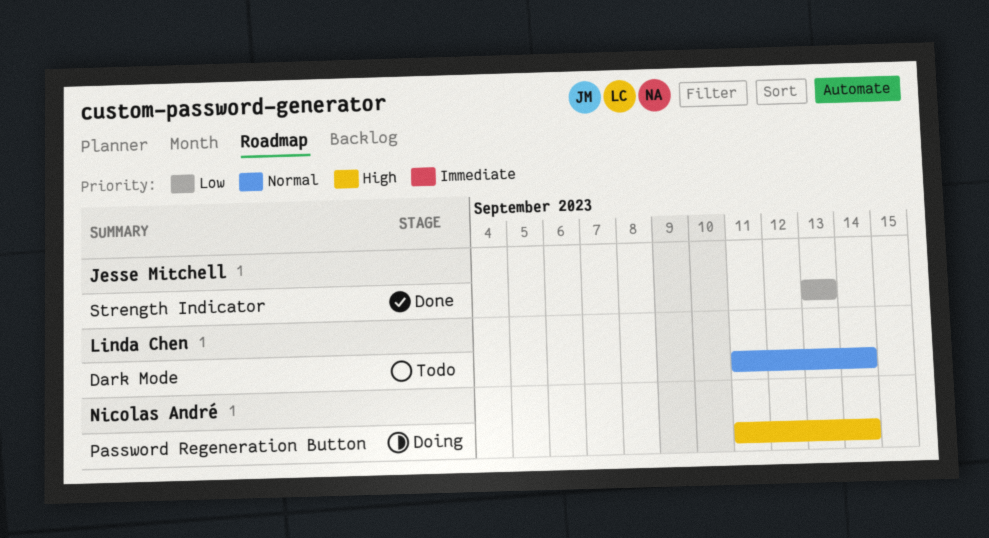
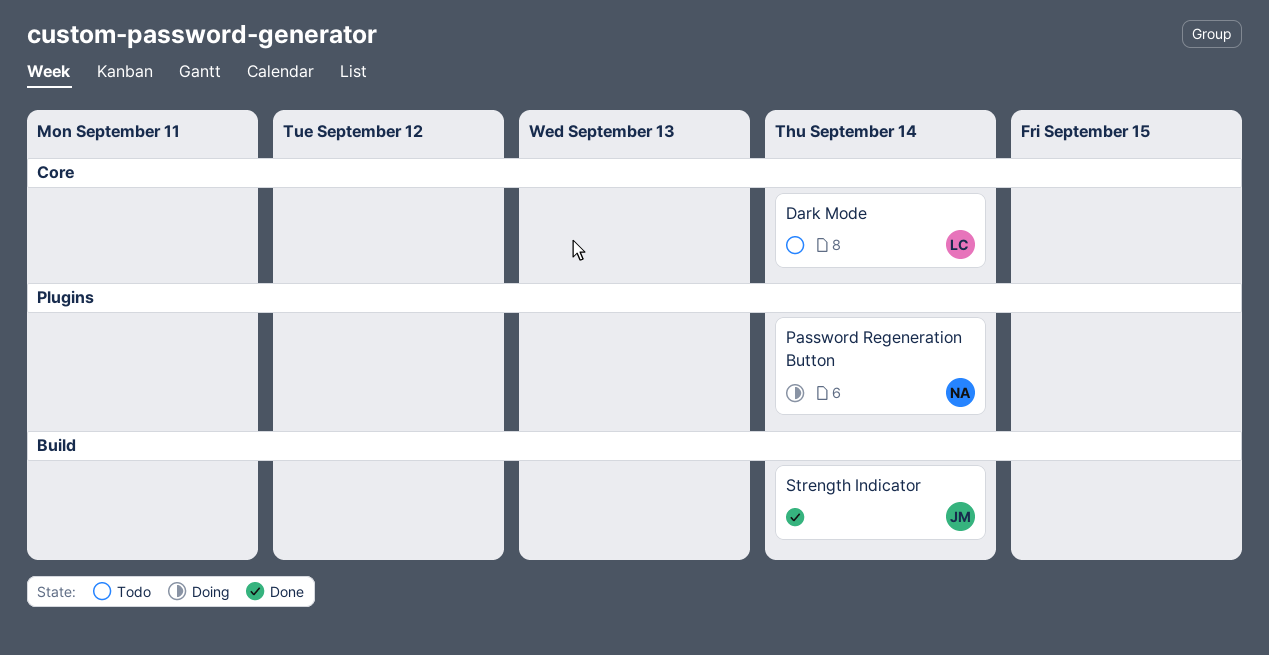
Strength Indicator, due: Sep 13 -> Sep 14

